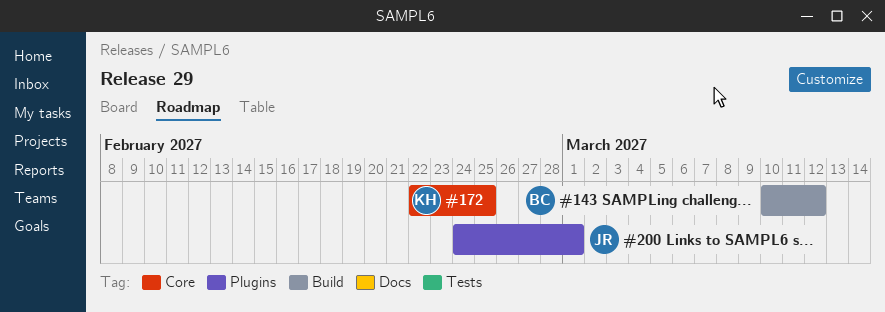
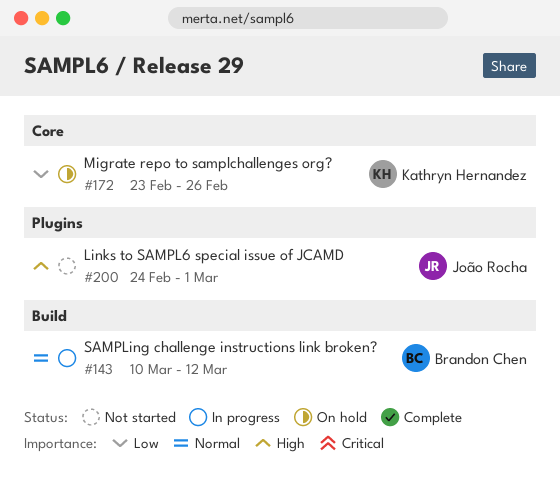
#172, start: Feb 22 -> Feb 23
#172, due: Feb 25 -> Feb 26

